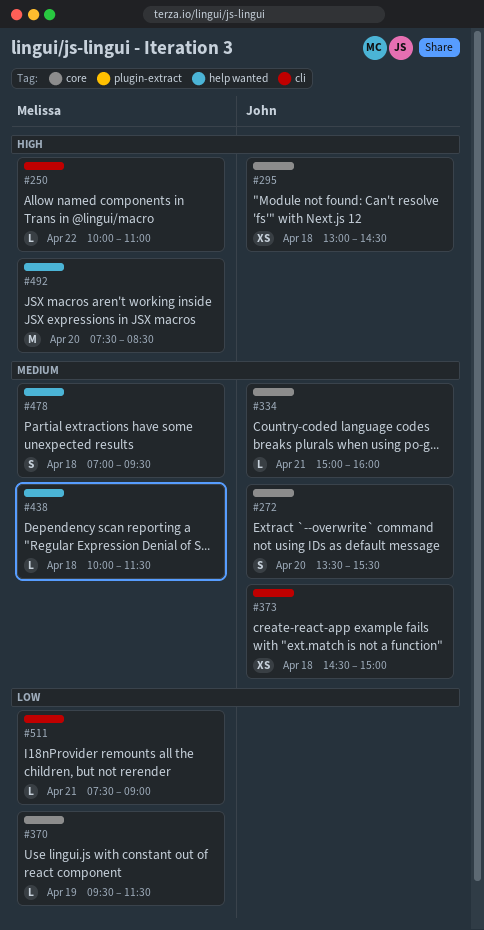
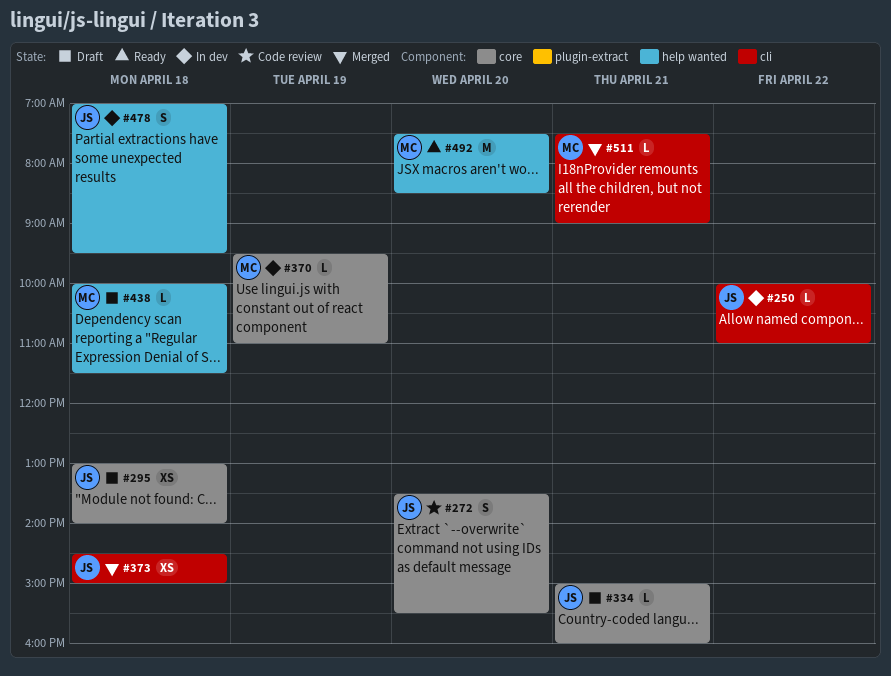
#250, owner: Melissa -> John
#295, ends: 14:30 -> 14:00
#370, ends: 11:30 -> 11:00
#478, owner: Melissa -> John

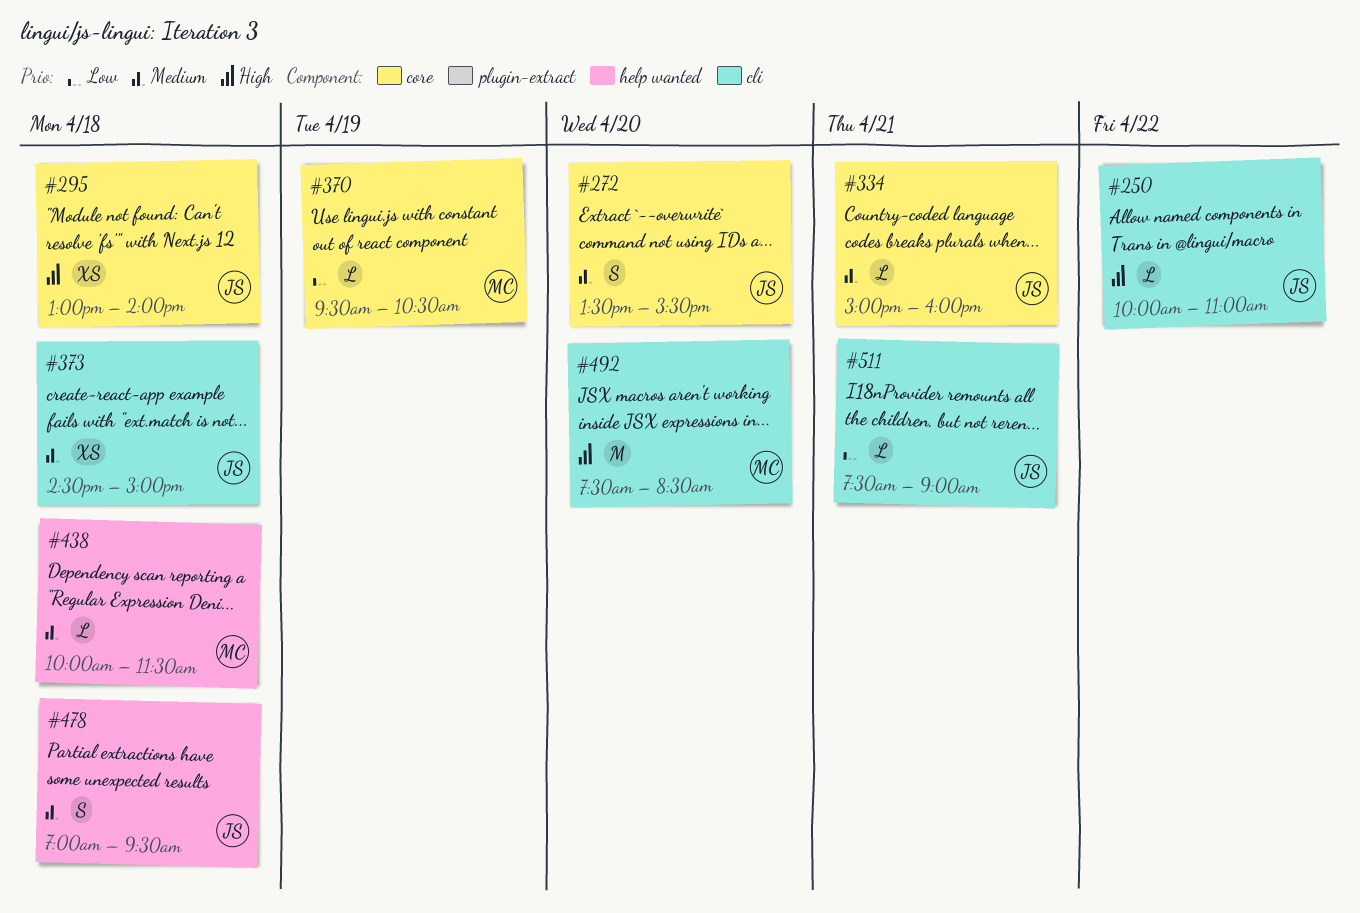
#370, ends: 11:00 -> 10:30
#492, label: help wanted -> cli
#511, owner: MC -> JS

